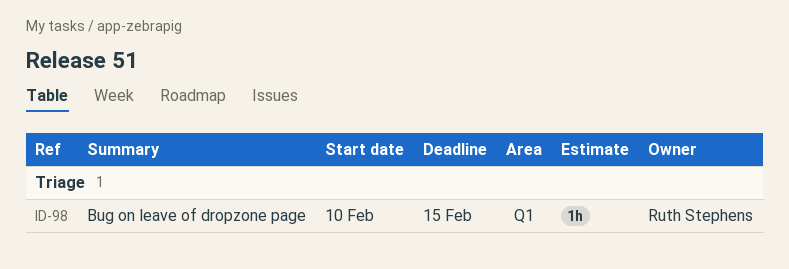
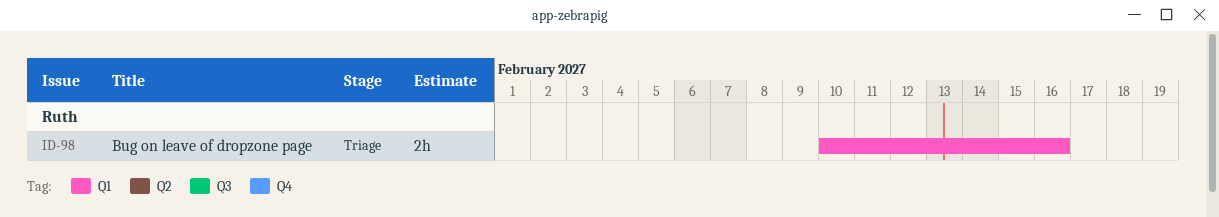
ID-98, estimate: 1h -> 2h
ID-98, due: Feb 15 -> Feb 16

